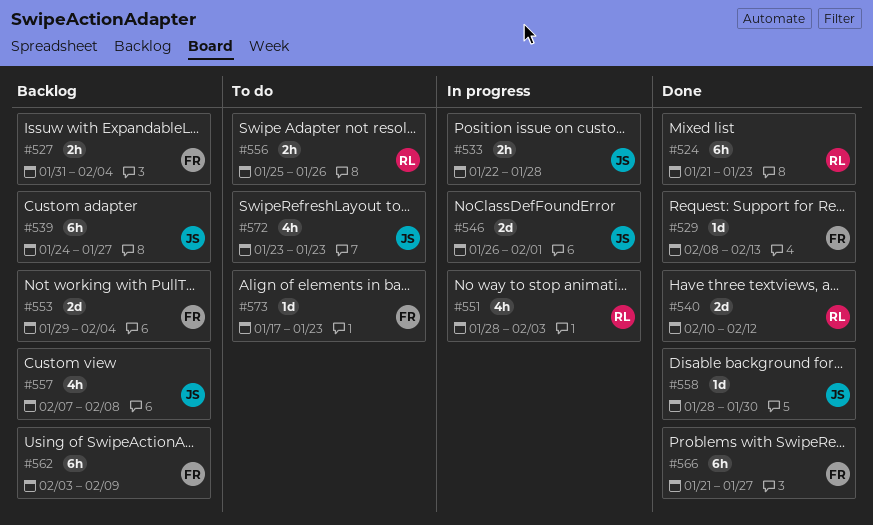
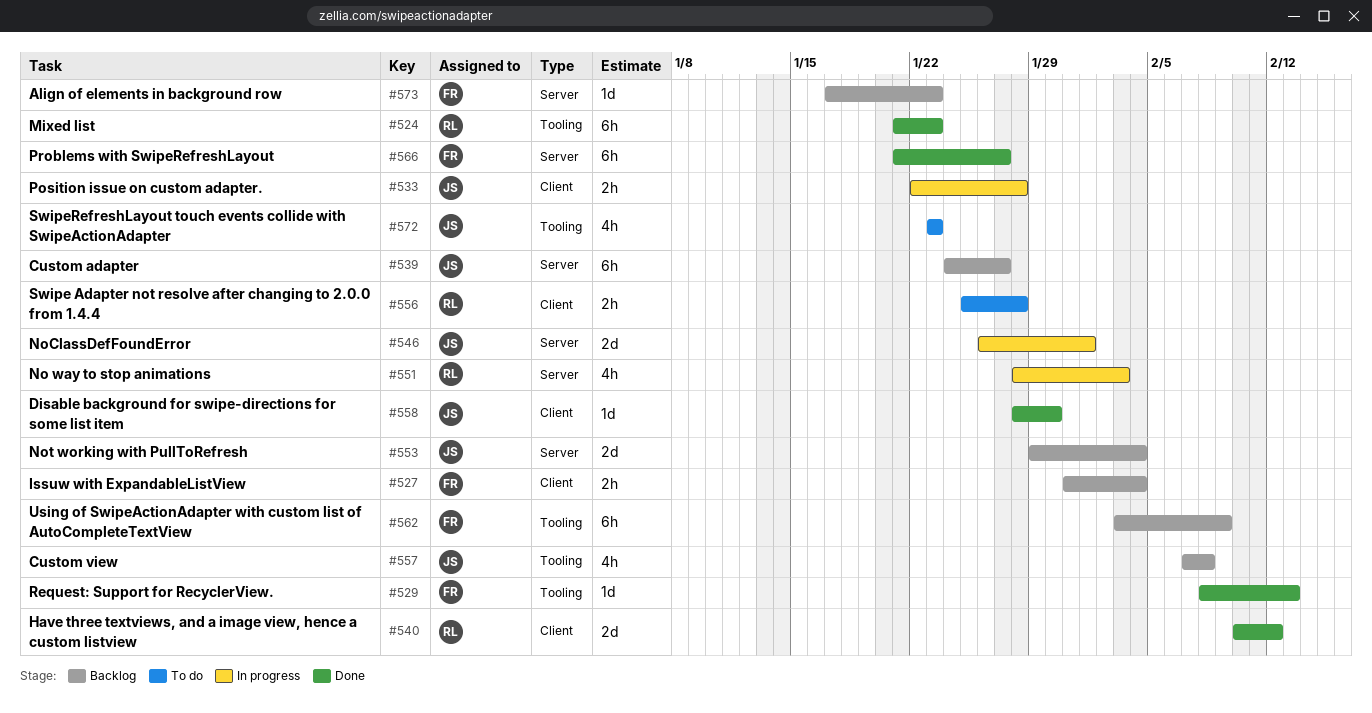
#553, owner: FR -> JS
#556, due: Jan 26 -> Jan 28
#573, status: To do -> Backlog

